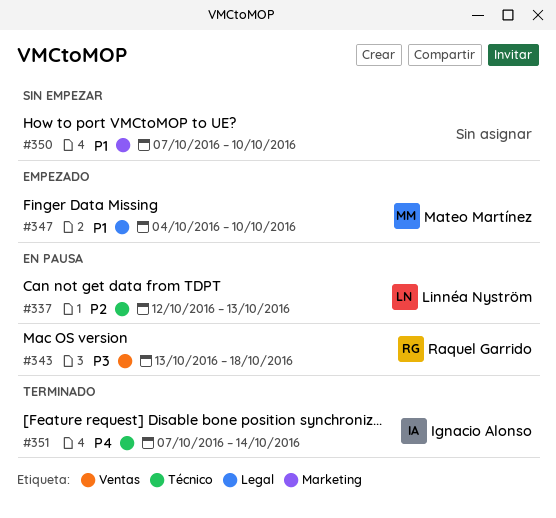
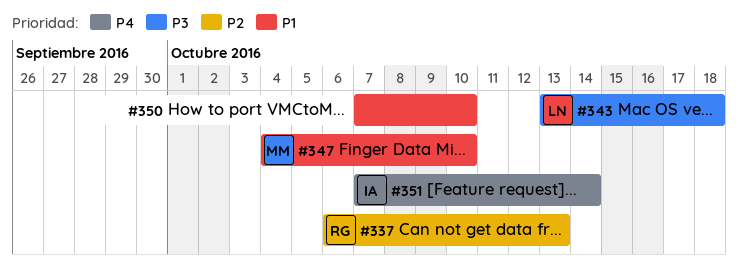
#337, owner: Linnéa Nyström -> Raquel Garrido
#337, start: Oct 12 -> Oct 6
#343, owner: Raquel Garrido -> Linnéa Nyström

